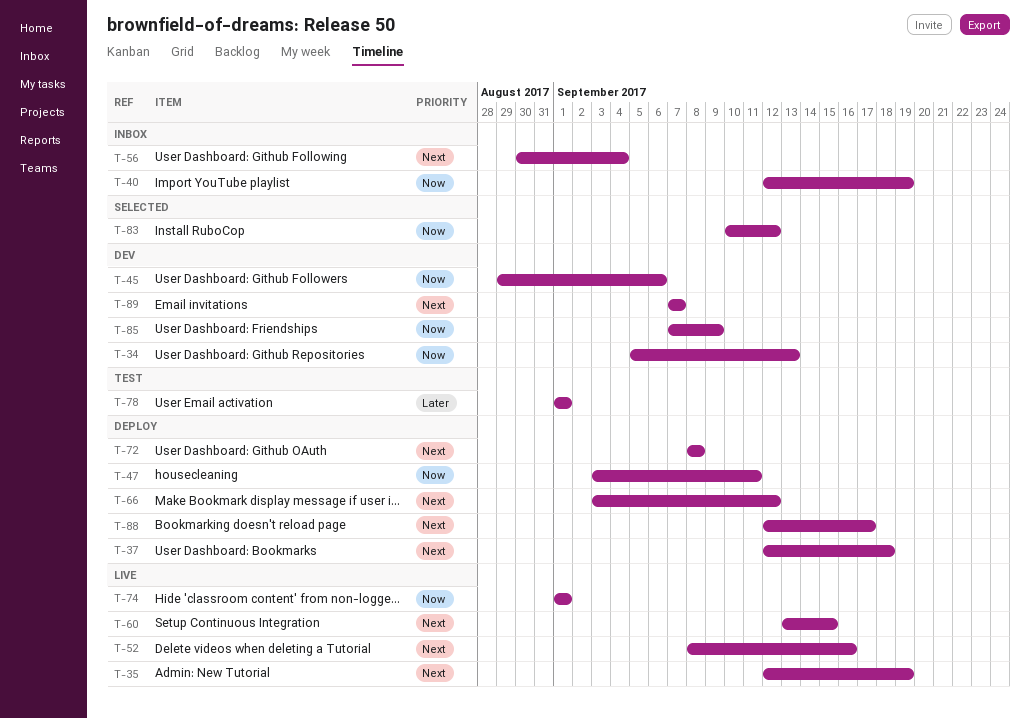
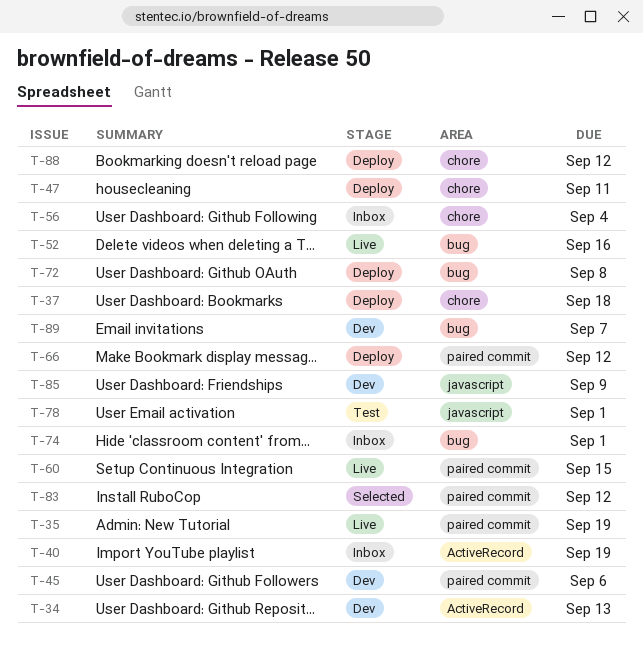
T-74, status: Live -> Inbox
T-88, due: Sep 17 -> Sep 12

